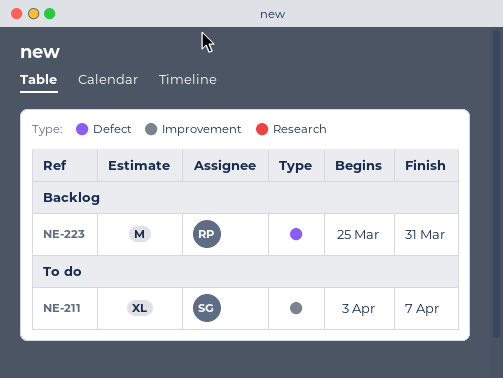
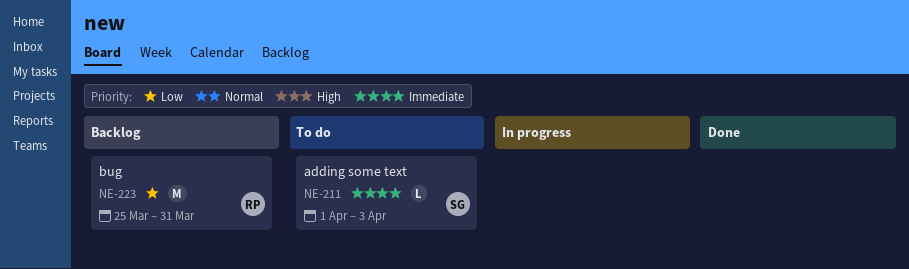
NE-211, estimate: XL -> L
NE-211, start: Apr 3 -> Apr 1
NE-211, due: Apr 7 -> Apr 3

